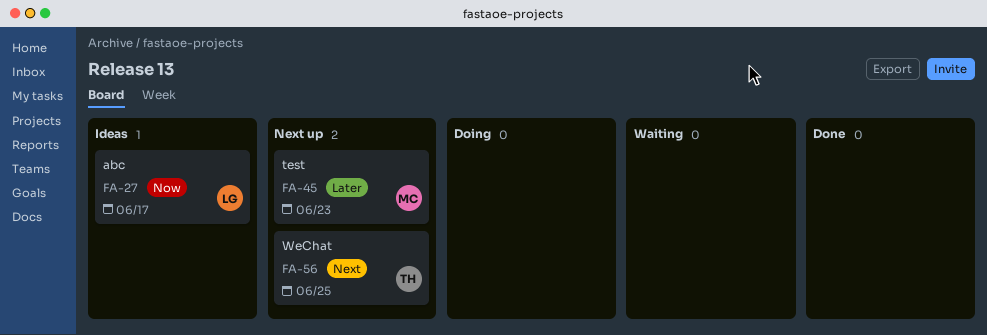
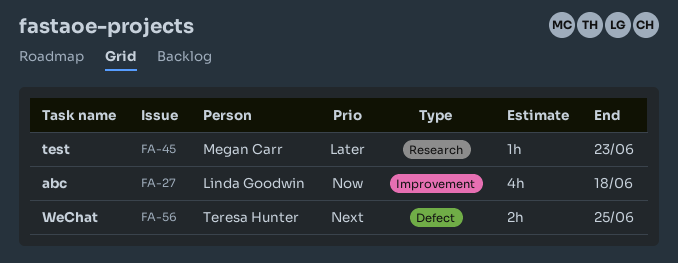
FA-27, due: Jun 17 -> Jun 18

